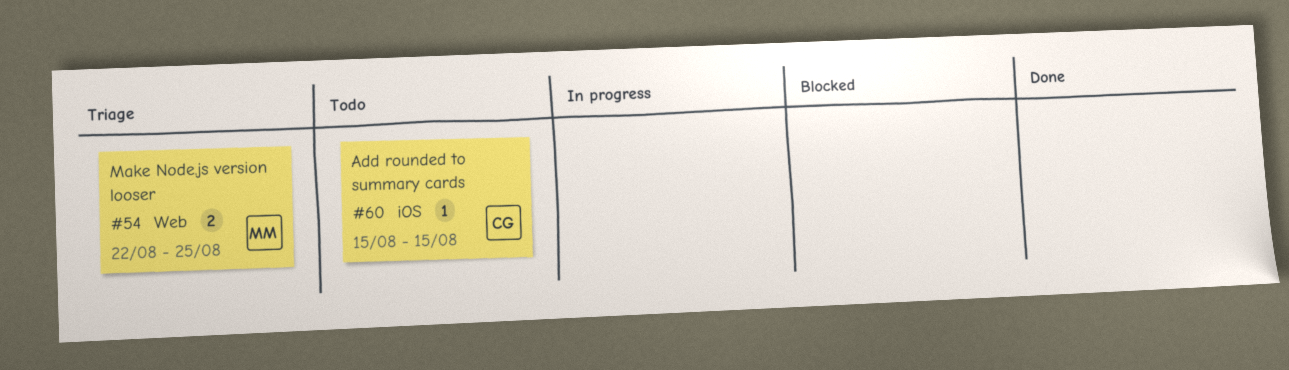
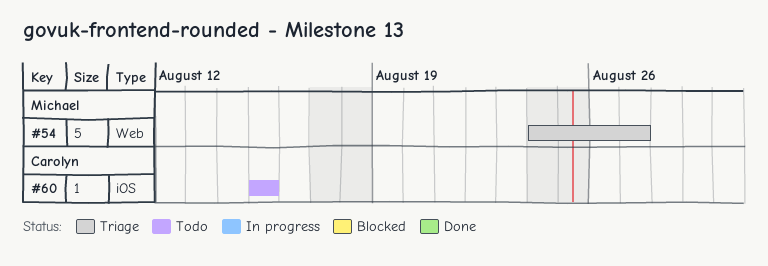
#54, estimate: 2 -> 5
#54, start: Aug 22 -> Aug 24
#54, due: Aug 25 -> Aug 27

